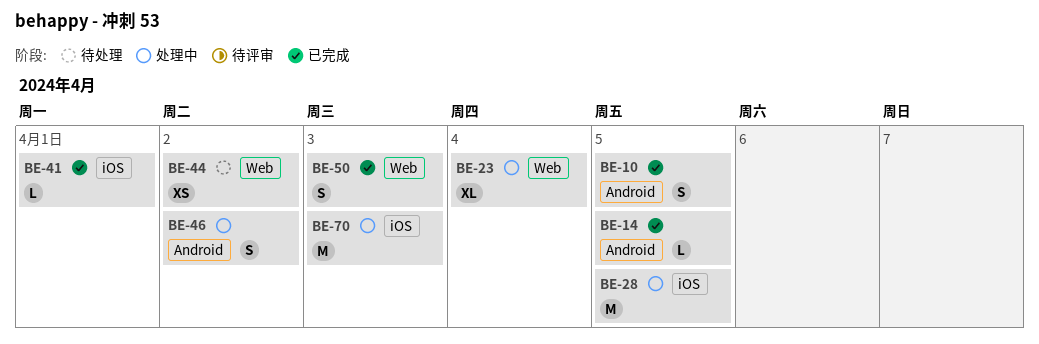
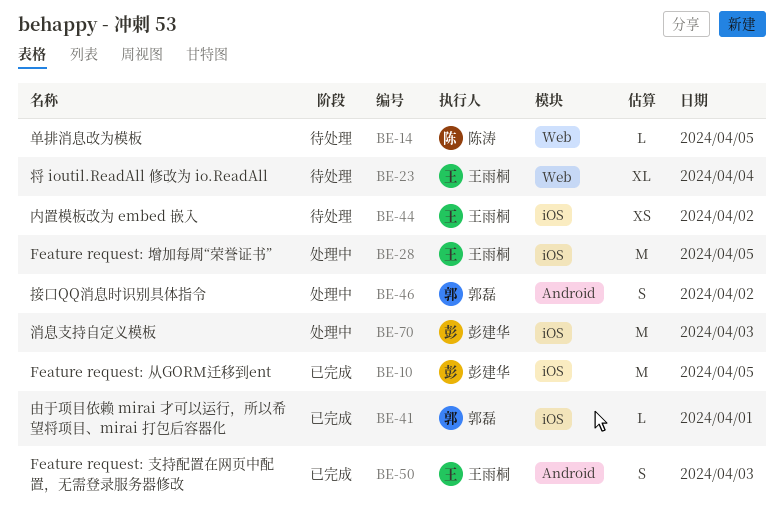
BE-10, label: Android -> iOS
BE-10, estimate: S -> M
BE-14, status: 已完成 -> 待处理
BE-14, label: Android -> Web
BE-23, status: 处理中 -> 待处理
BE-44, label: Web -> iOS
BE-50, label: Web -> Android

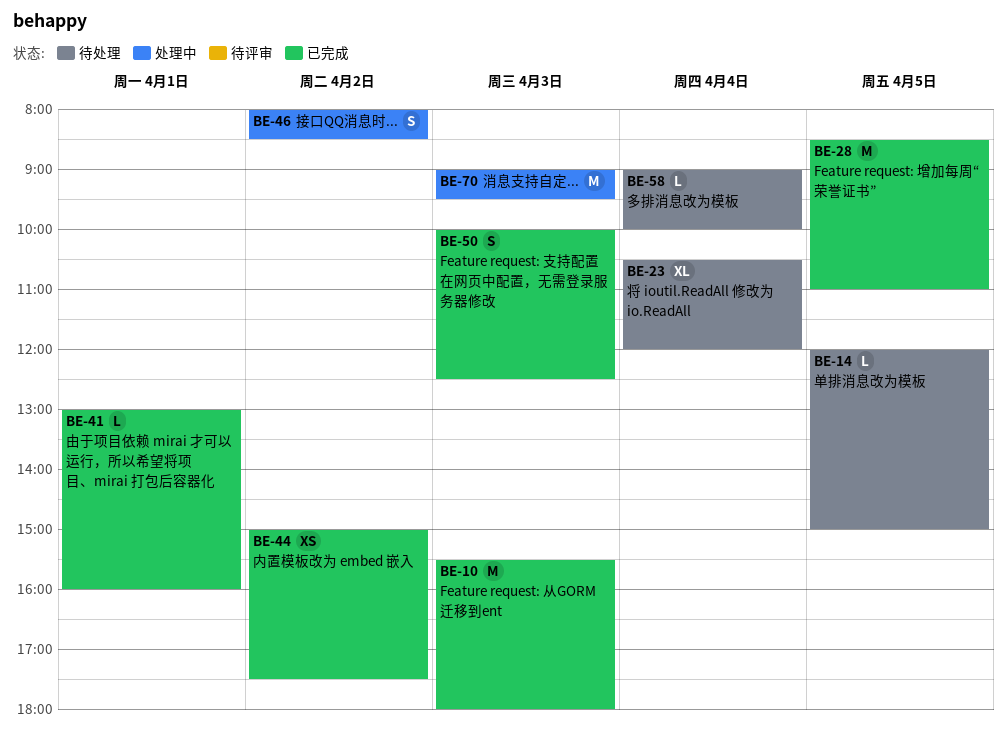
BE-10, day: Apr 5 -> Apr 3
BE-28, status: 处理中 -> 已完成
BE-44, status: 待处理 -> 已完成
BE-58: none -> present

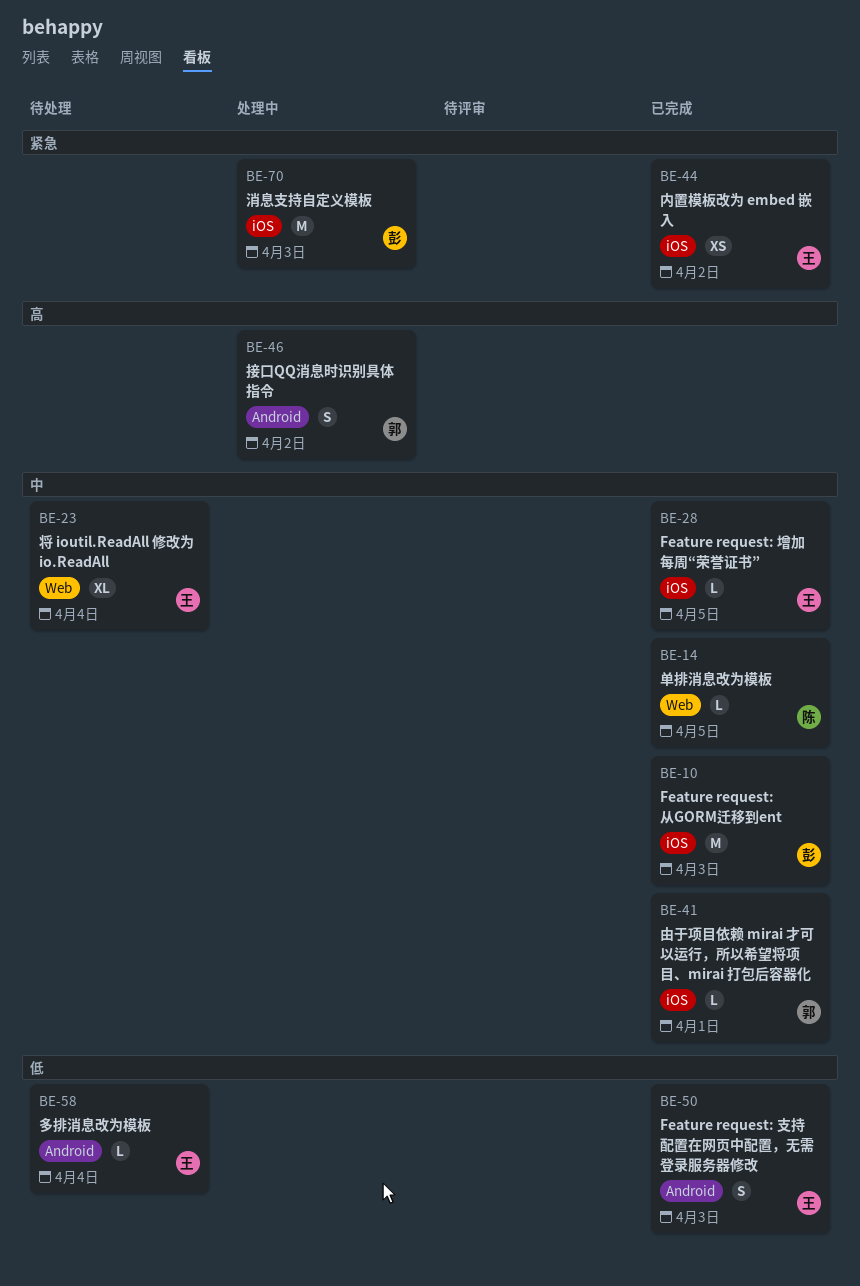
BE-14, status: 待处理 -> 已完成
BE-28, estimate: M -> L

